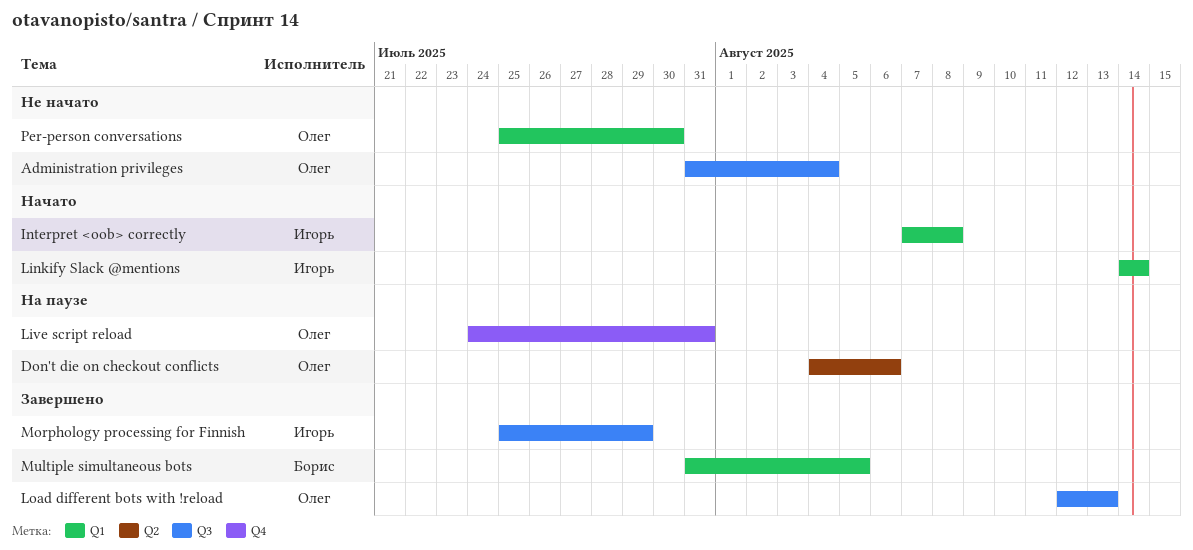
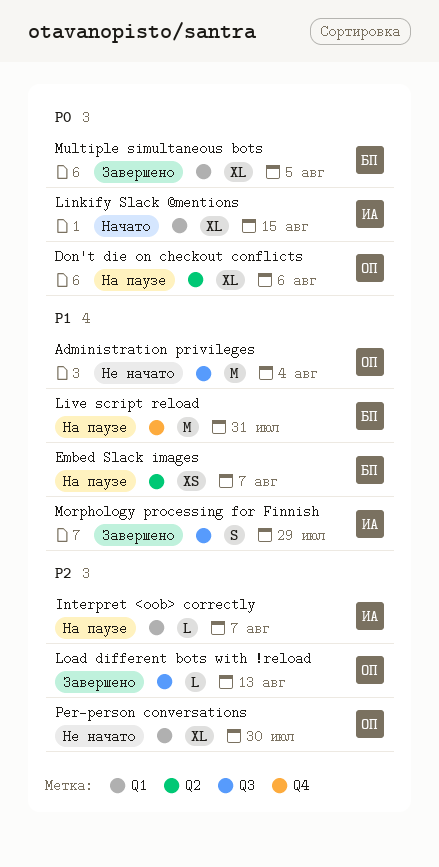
Embed Slack images: none -> present
Interpret <oob> correctly, status: Начато -> На паузе
Interpret <oob> correctly, due: Aug 8 -> Aug 7
Linkify Slack @mentions, due: Aug 14 -> Aug 15
Live script reload, owner: Олег -> Борис

